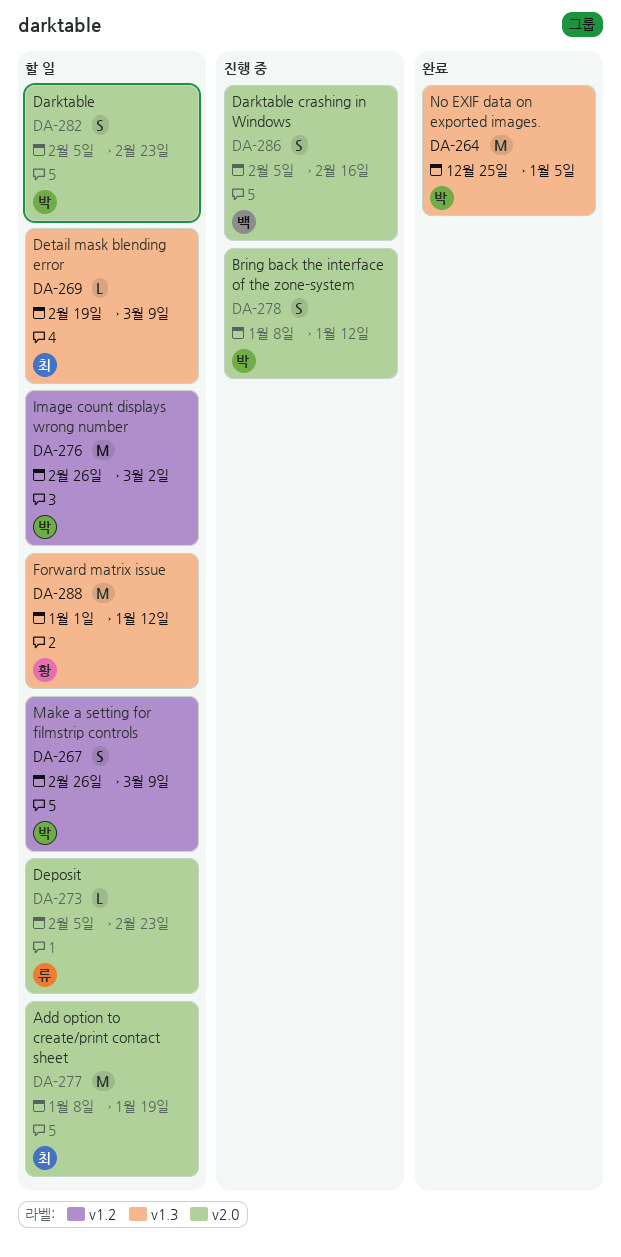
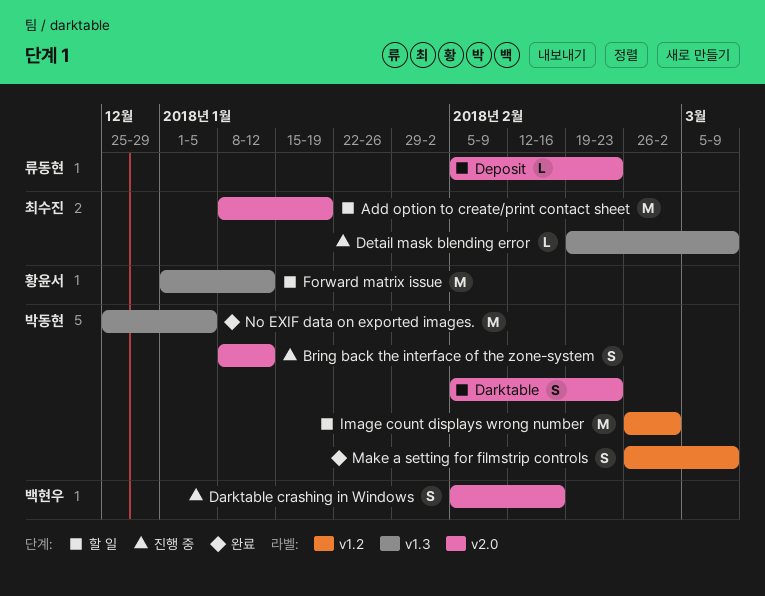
Detail mask blending error, status: 할 일 -> 진행 중
Make a setting for filmstrip controls, status: 할 일 -> 완료

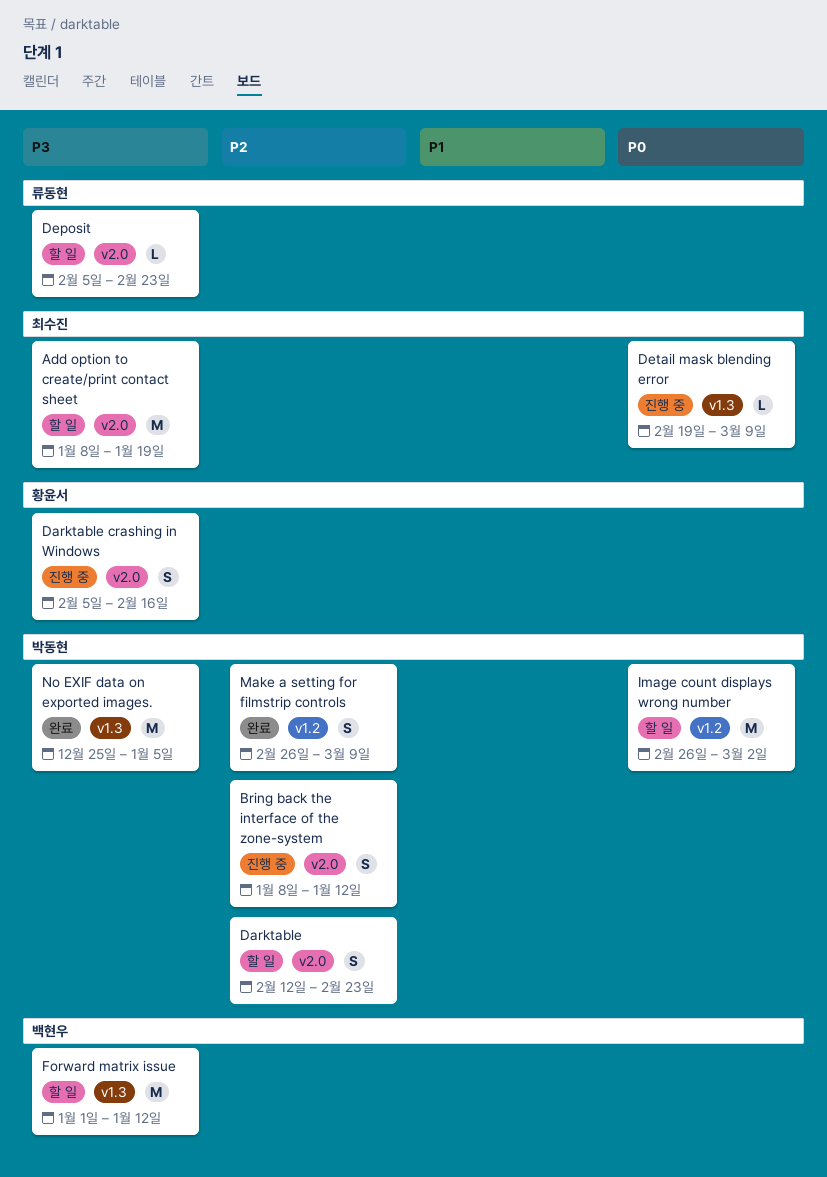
Darktable, start: Feb 5 -> Feb 12
Darktable crashing in Windows, owner: 백현우 -> 황윤서
Forward matrix issue, owner: 황윤서 -> 백현우

